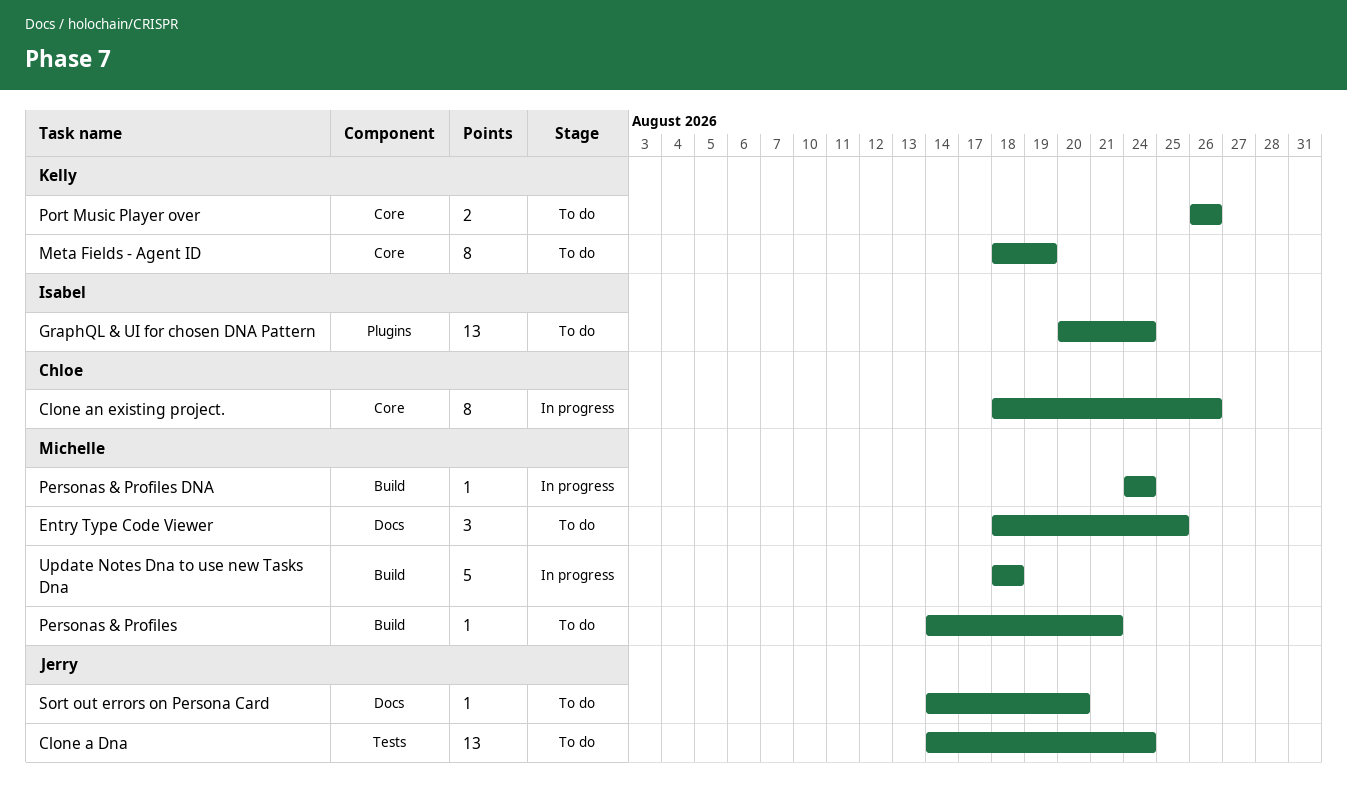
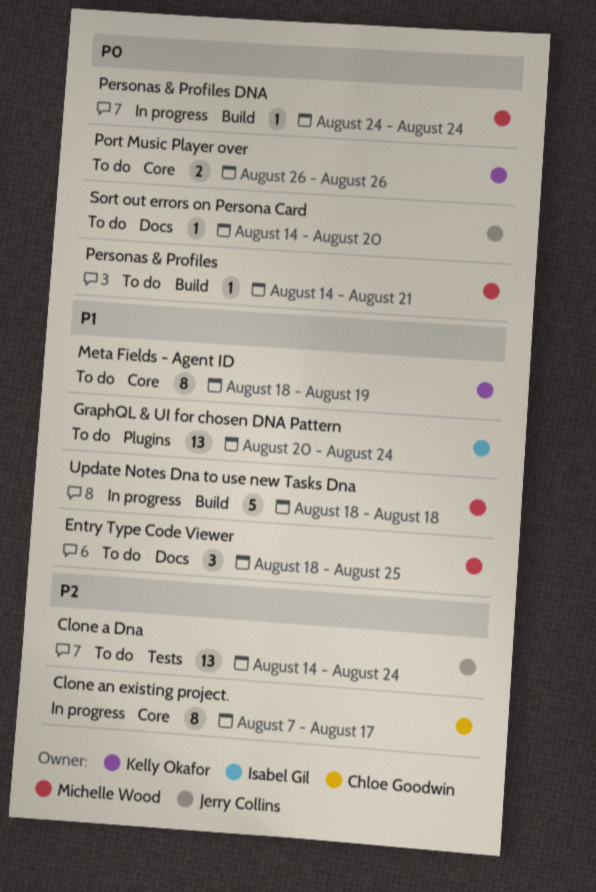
Clone an existing project., start: Aug 18 -> Aug 7
Clone an existing project., due: Aug 26 -> Aug 17

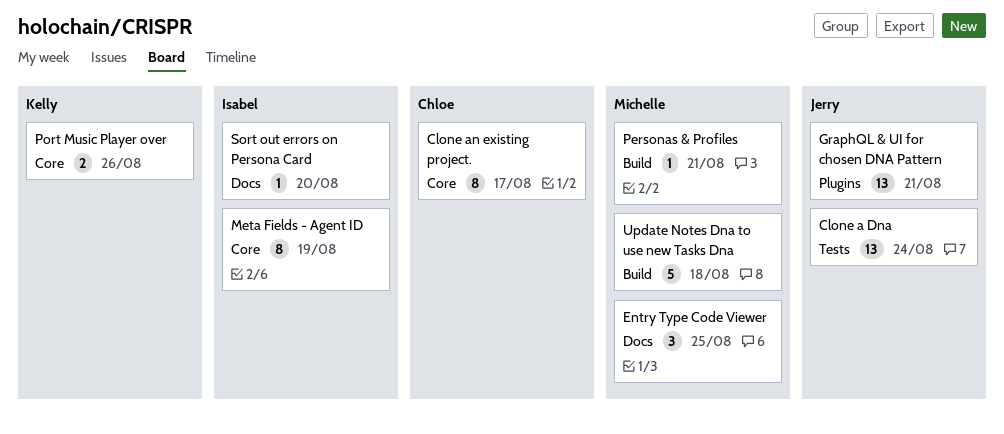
GraphQL & UI for chosen DNA Pattern, owner: Isabel Gil -> Jerry Collins
GraphQL & UI for chosen DNA Pattern, due: Aug 24 -> Aug 21
Meta Fields - Agent ID, owner: Kelly Okafor -> Isabel Gil
Personas & Profiles DNA: present -> none
Sort out errors on Persona Card, owner: Jerry Collins -> Isabel Gil

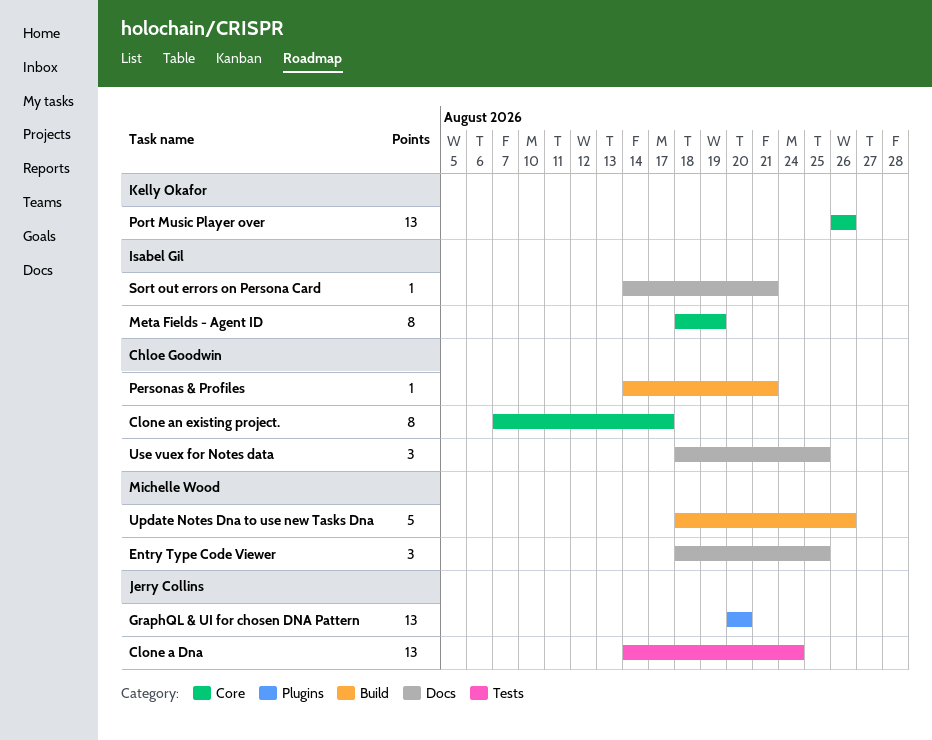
GraphQL & UI for chosen DNA Pattern, due: Aug 21 -> Aug 20
Personas & Profiles, owner: Michelle Wood -> Chloe Goodwin
Port Music Player over, estimate: 2 -> 13
Sort out errors on Persona Card, due: Aug 20 -> Aug 21
Update Notes Dna to use new Tasks Dna, due: Aug 18 -> Aug 26
Use vuex for Notes data: none -> present

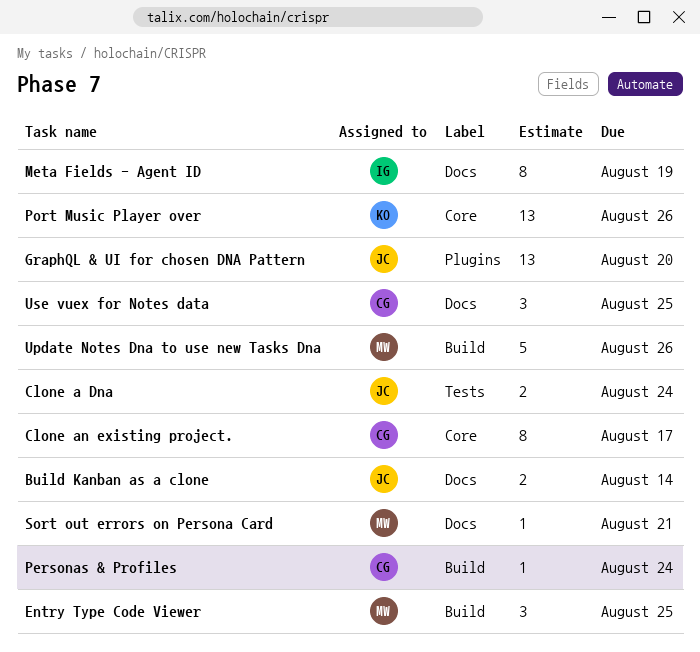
Build Kanban as a clone: none -> present
Clone a Dna, estimate: 13 -> 2
Entry Type Code Viewer, label: Docs -> Build
Meta Fields - Agent ID, label: Core -> Docs
Personas & Profiles, due: Aug 21 -> Aug 24
Sort out errors on Persona Card, owner: Isabel Gil -> Michelle Wood

